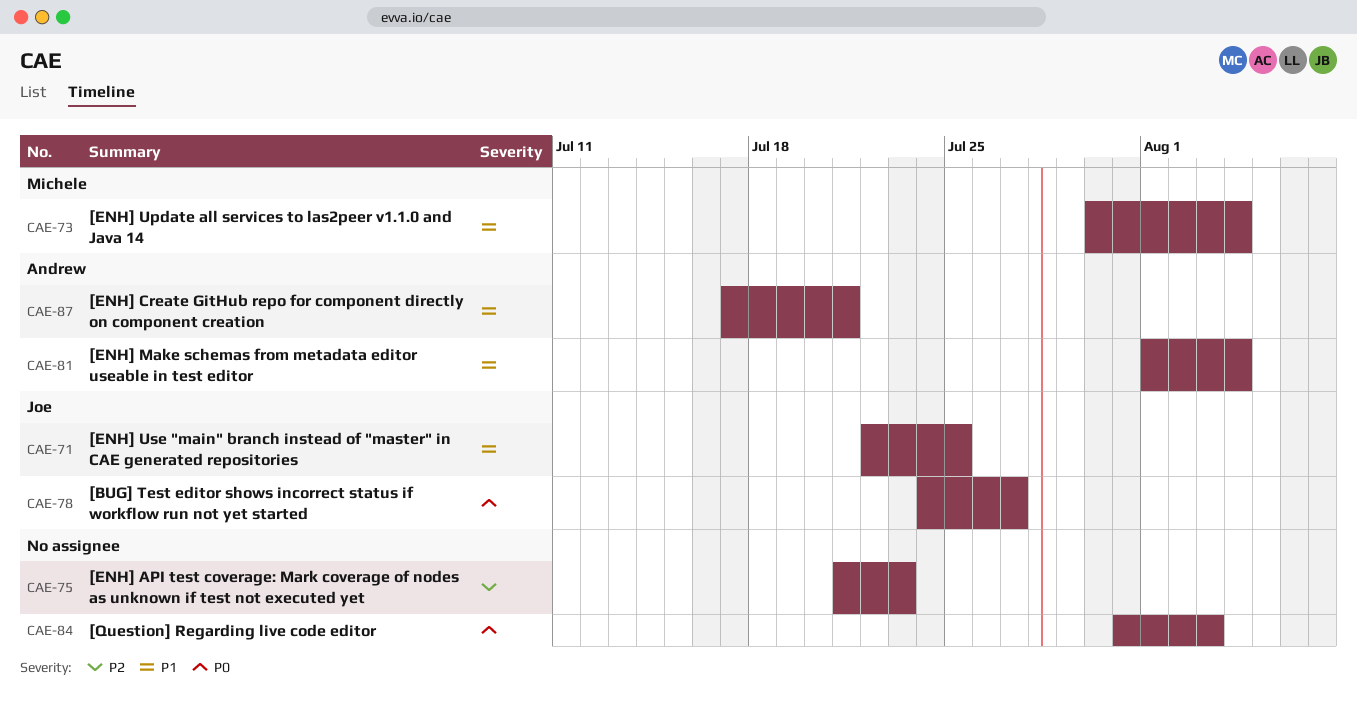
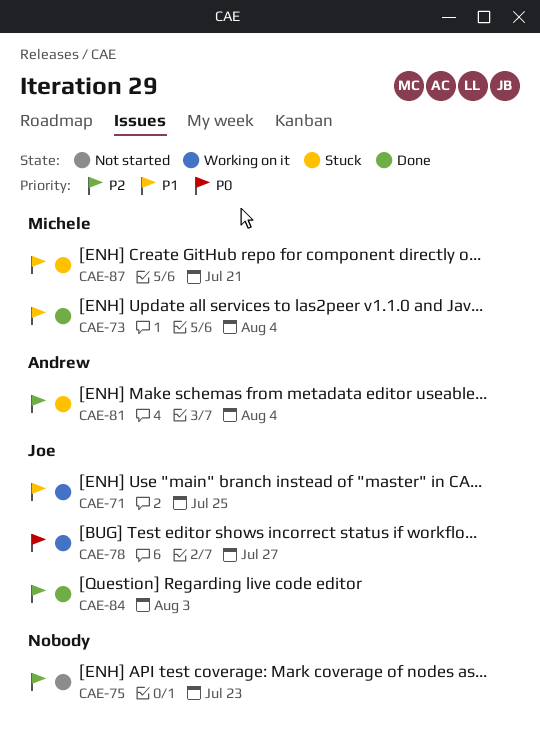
CAE-81, priority: P1 -> P2
CAE-84, owner: none -> Joe
CAE-84, priority: P0 -> P2
CAE-87, owner: Andrew -> Michele

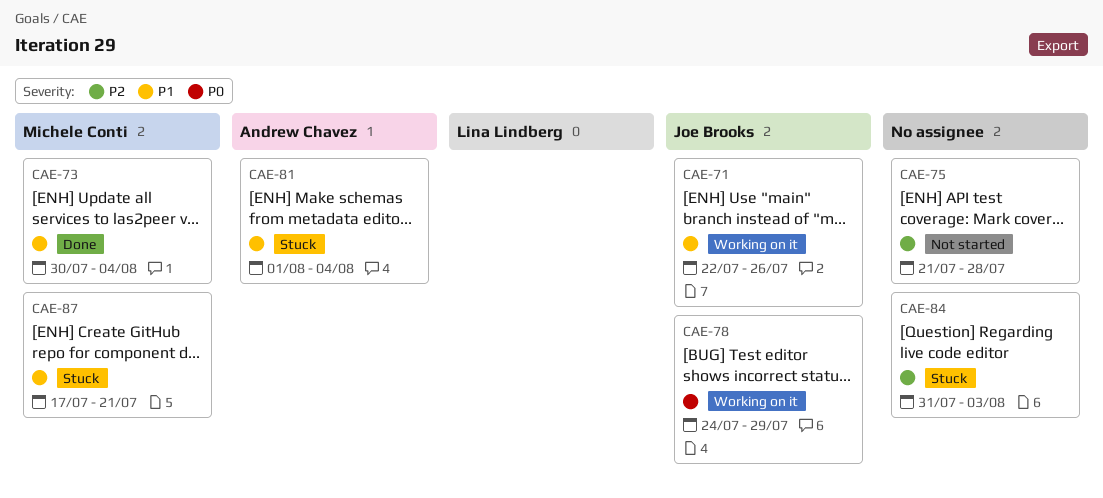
CAE-71, due: Jul 25 -> Jul 26
CAE-75, due: Jul 23 -> Jul 28
CAE-78, due: Jul 27 -> Jul 29
CAE-81, priority: P2 -> P1
CAE-84, status: Done -> Stuck
CAE-84, owner: Joe Brooks -> none

